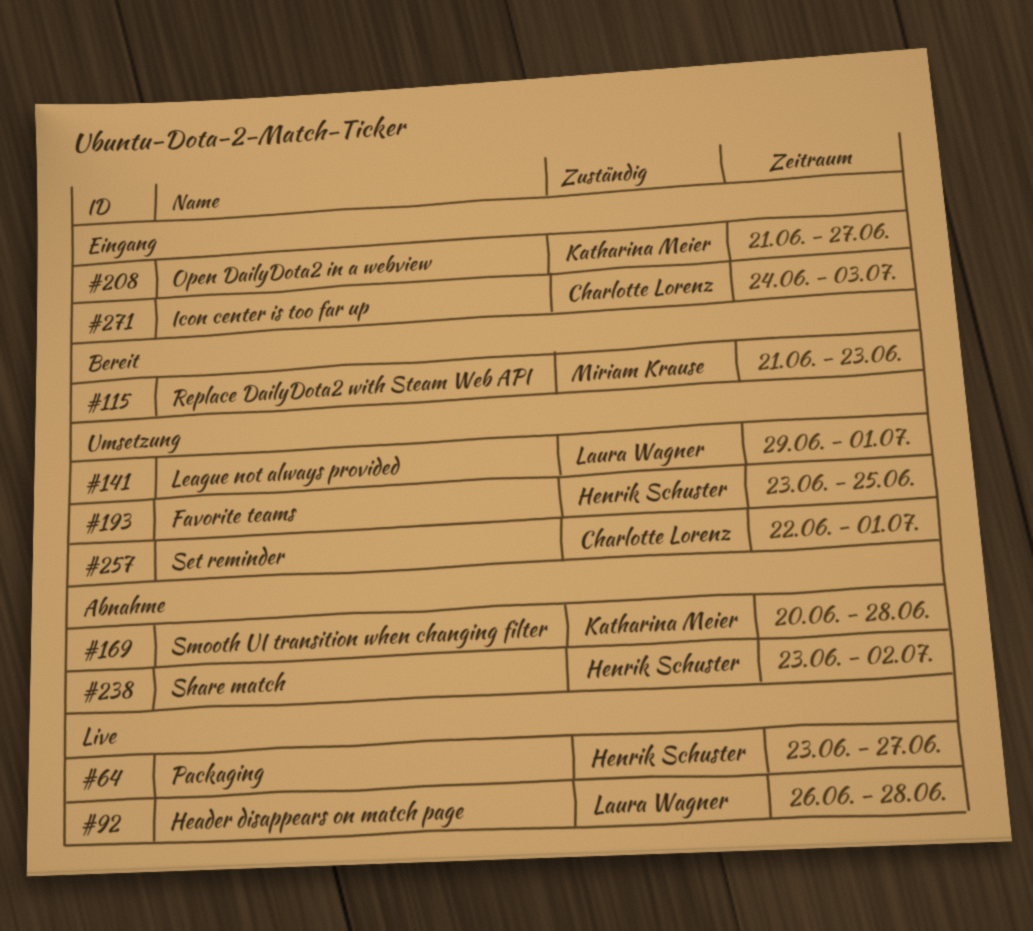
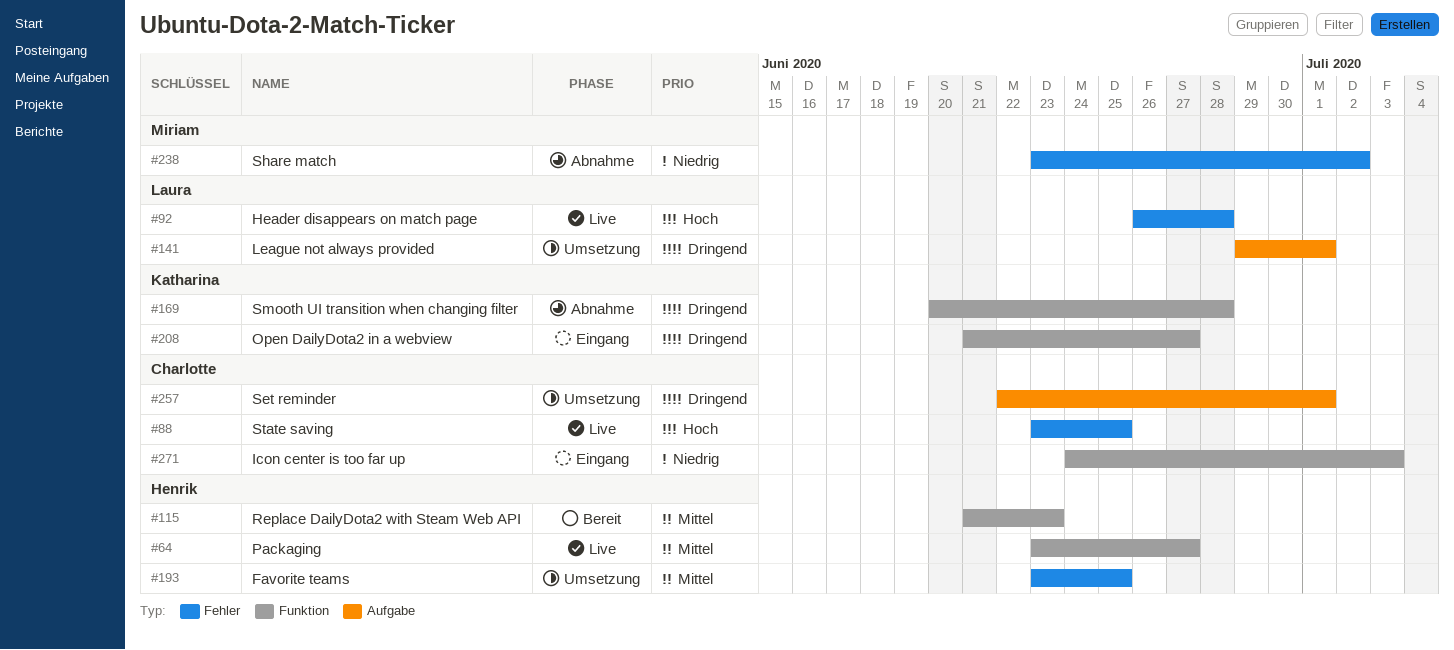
#88: none -> present
#115, owner: Miriam Krause -> Henrik Schuster
#238, owner: Henrik Schuster -> Miriam Krause

